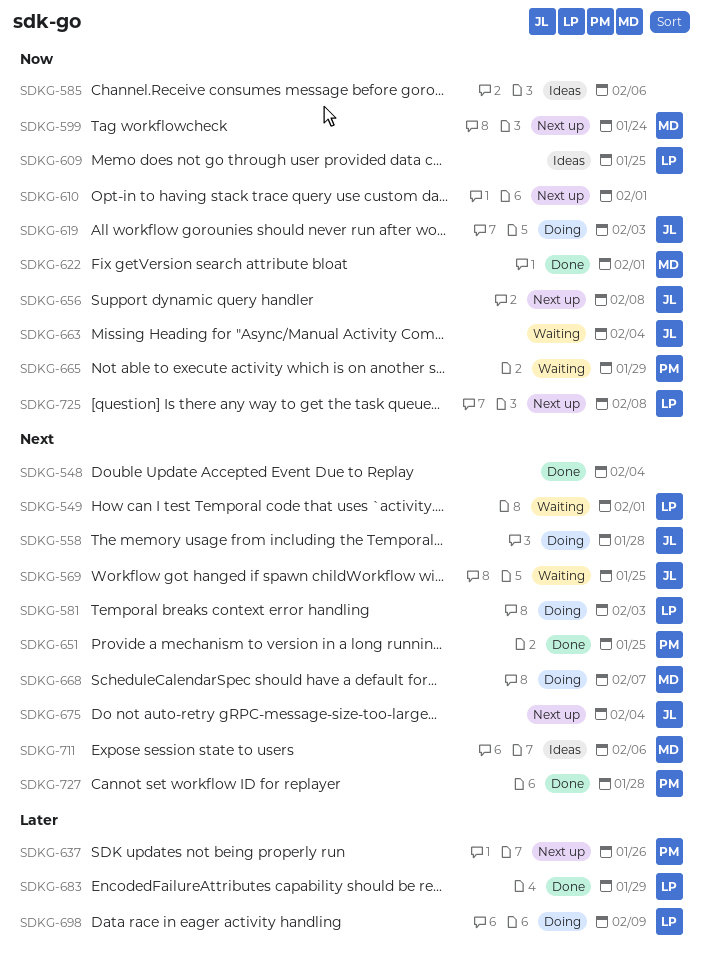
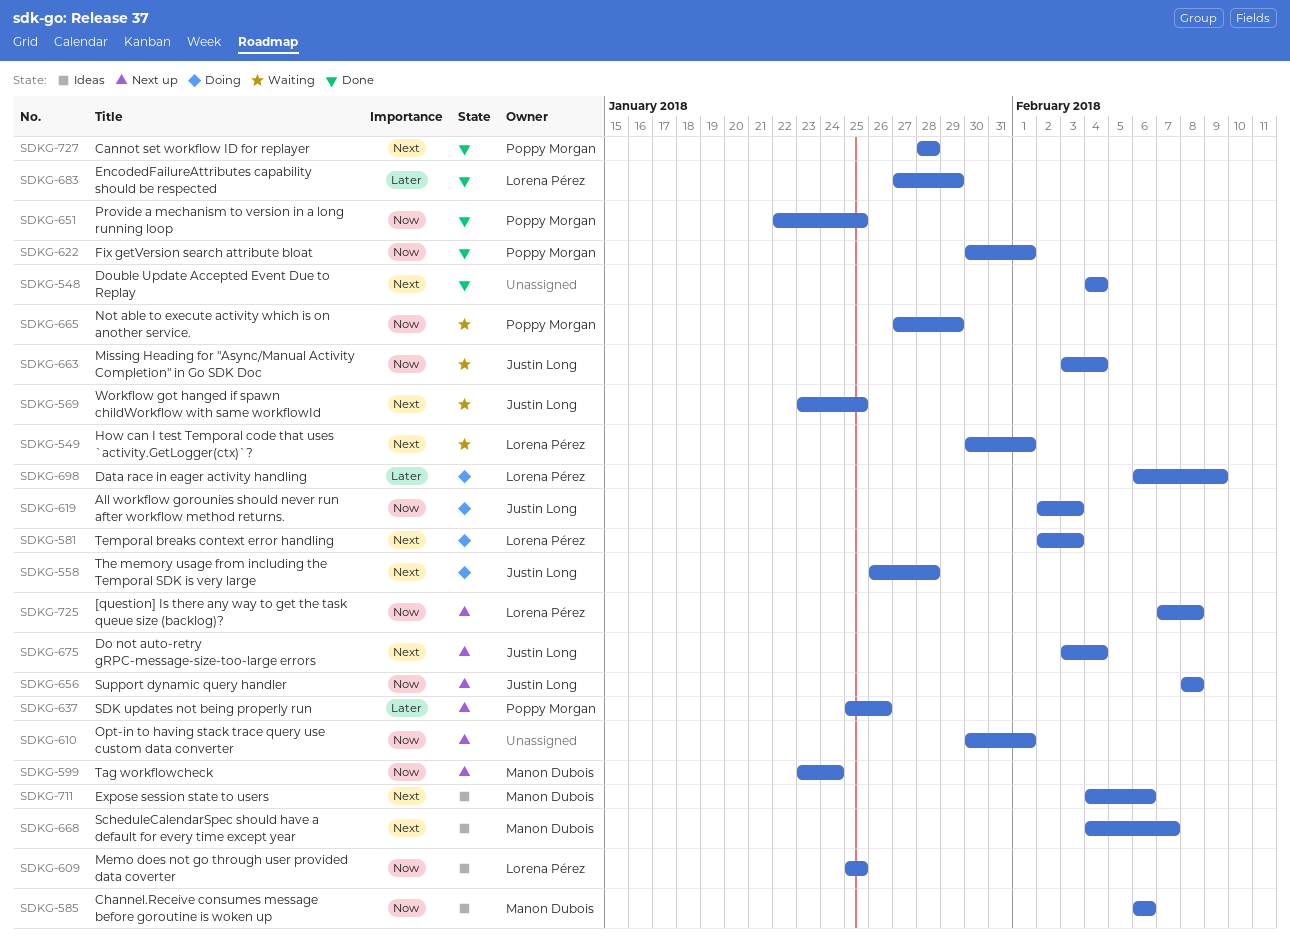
SDKG-585, owner: none -> Manon Dubois
SDKG-622, owner: Manon Dubois -> Poppy Morgan
SDKG-651, priority: Next -> Now
SDKG-668, status: Doing -> Ideas

